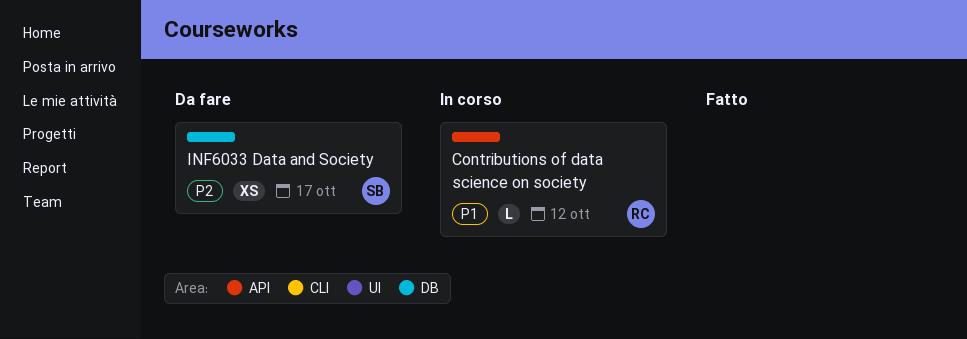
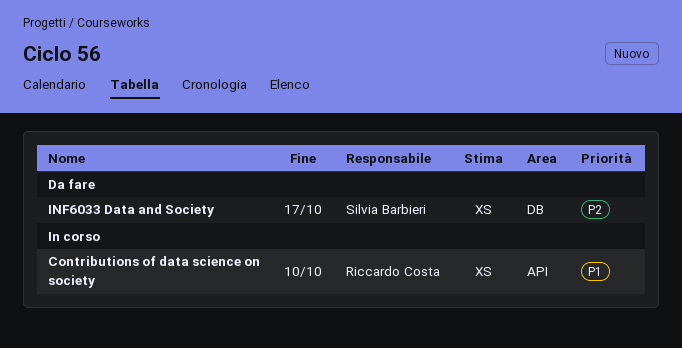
Contributions of data science on society, estimate: L -> XS
Contributions of data science on society, due: Oct 12 -> Oct 10

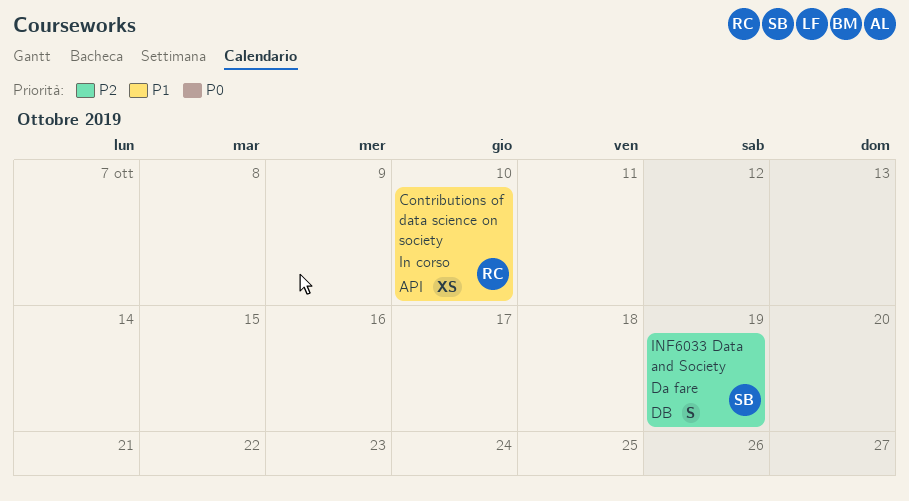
INF6033 Data and Society, estimate: XS -> S
INF6033 Data and Society, due: Oct 17 -> Oct 19

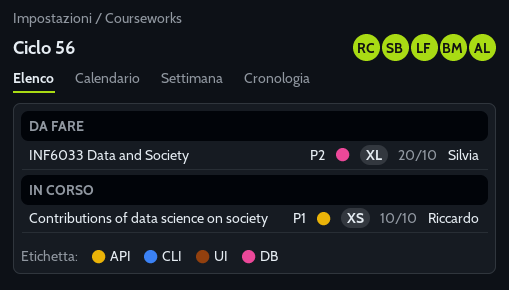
INF6033 Data and Society, estimate: S -> XL
INF6033 Data and Society, due: Oct 19 -> Oct 20

